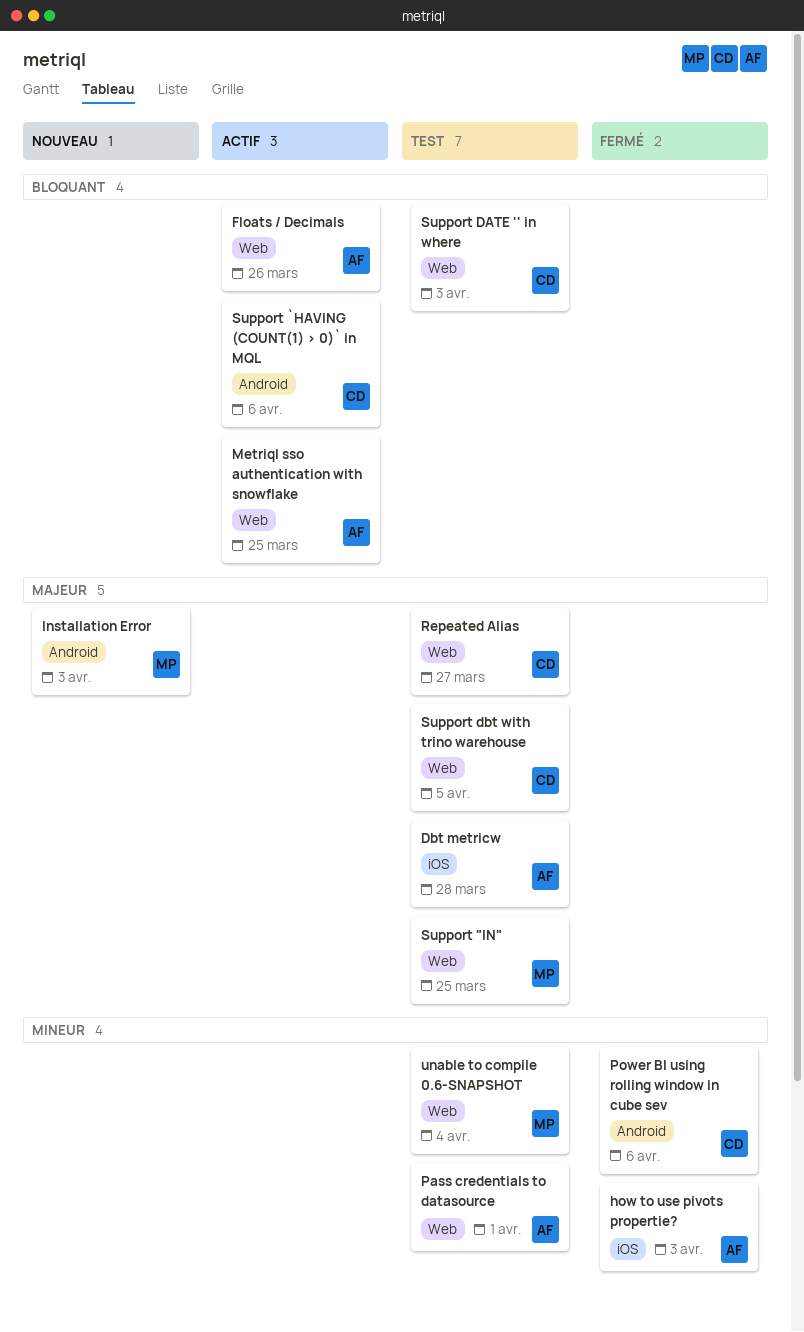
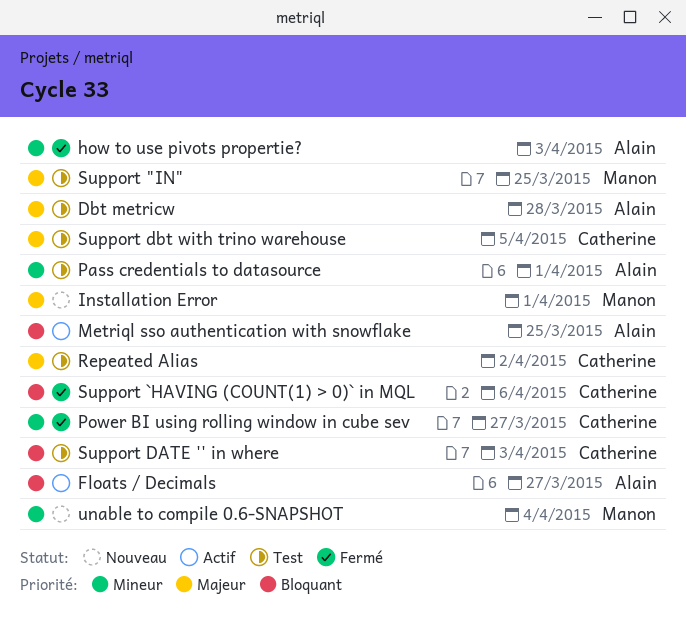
Floats / Decimals, due: Mar 26 -> Mar 27
Installation Error, due: Apr 3 -> Apr 1
Power BI using rolling window in cube sev, due: Apr 6 -> Mar 27
Repeated Alias, due: Mar 27 -> Apr 2
Support `HAVING (COUNT(1) > 0)` in MQL, status: Actif -> Fermé
unable to compile 0.6-SNAPSHOT, status: Test -> Nouveau

